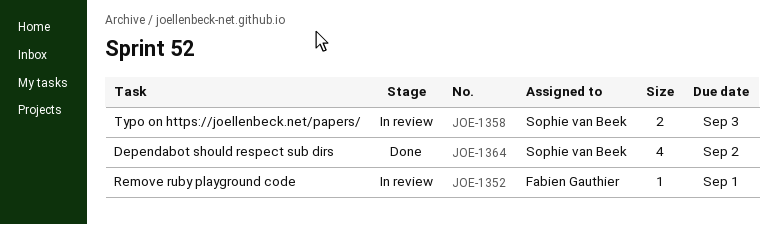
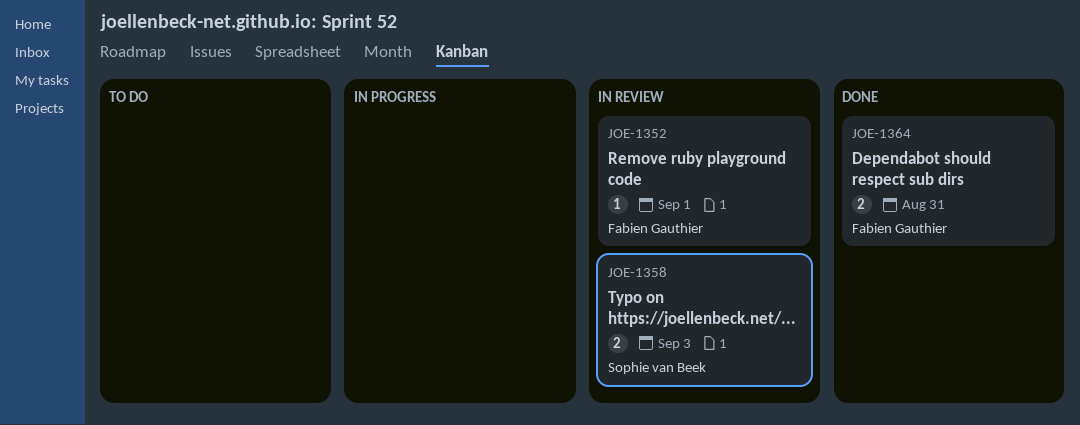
JOE-1364, owner: Sophie van Beek -> Fabien Gauthier
JOE-1364, estimate: 4 -> 2
JOE-1364, due: Sep 2 -> Aug 31

